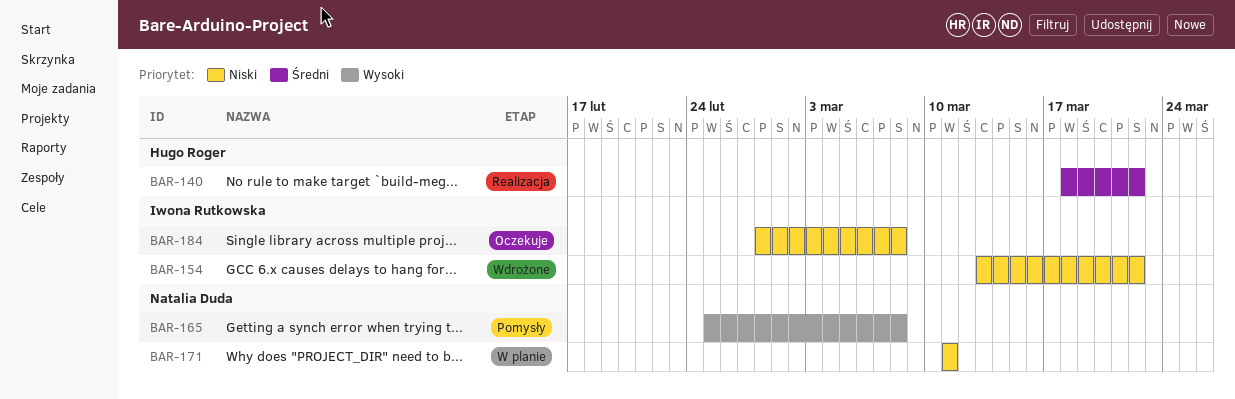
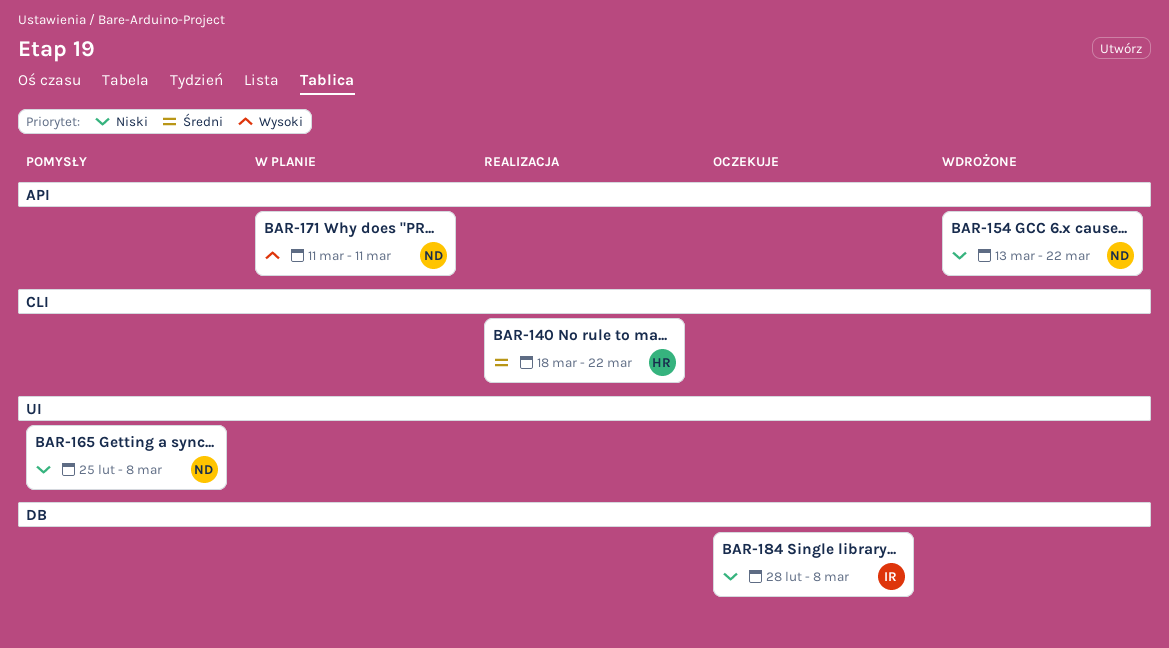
BAR-154, owner: Iwona Rutkowska -> Natalia Duda
BAR-165, priority: Wysoki -> Niski
BAR-171, priority: Niski -> Wysoki

